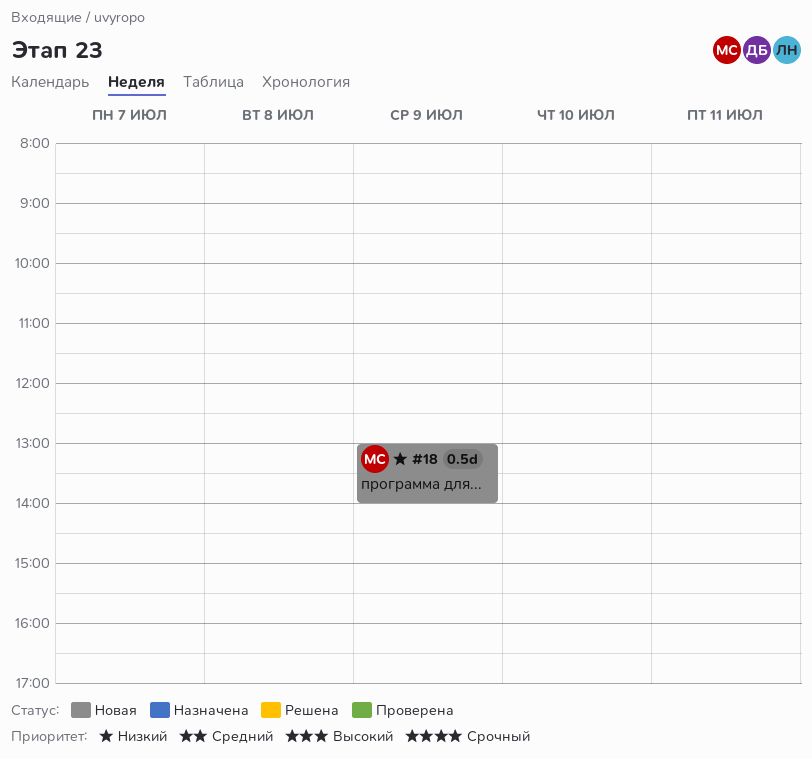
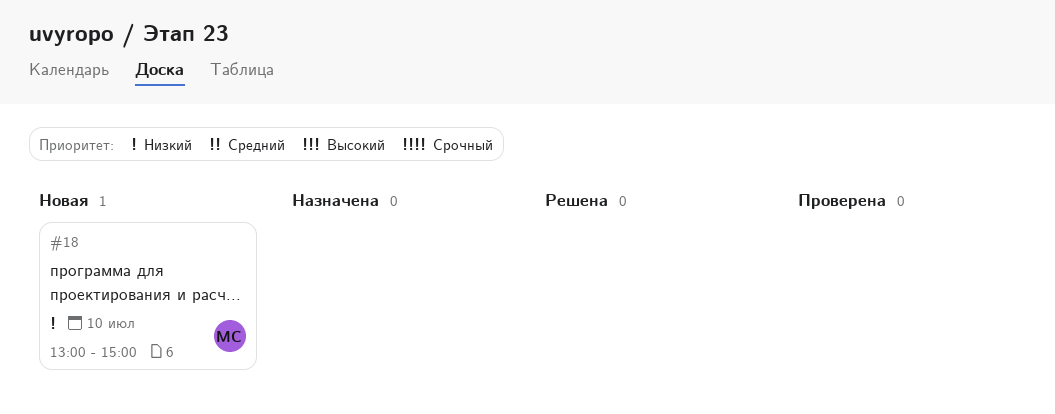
#18, day: Jul 9 -> Jul 10
#18, ends: 14:00 -> 15:00

